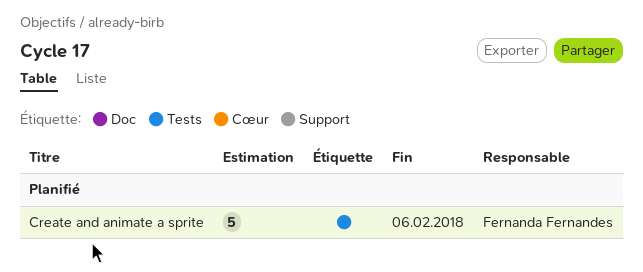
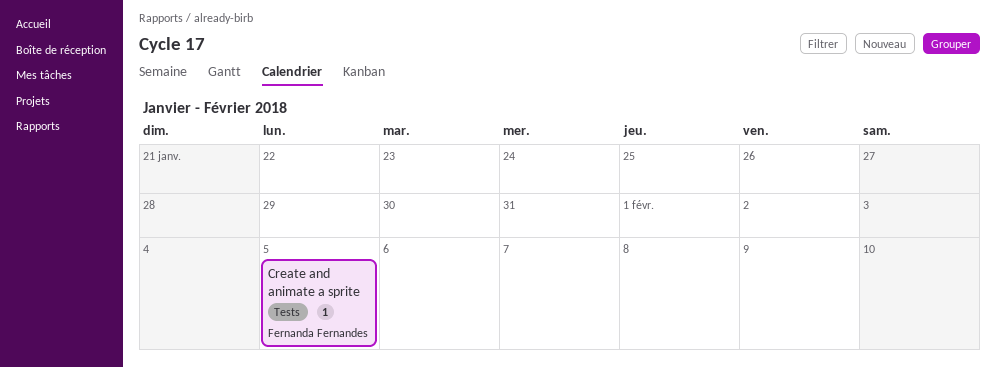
Create and animate a sprite, estimate: 5 -> 1
Create and animate a sprite, due: Feb 6 -> Feb 5

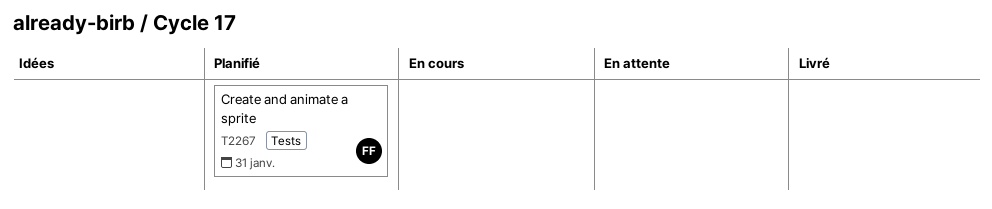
Create and animate a sprite, due: Feb 5 -> Jan 31

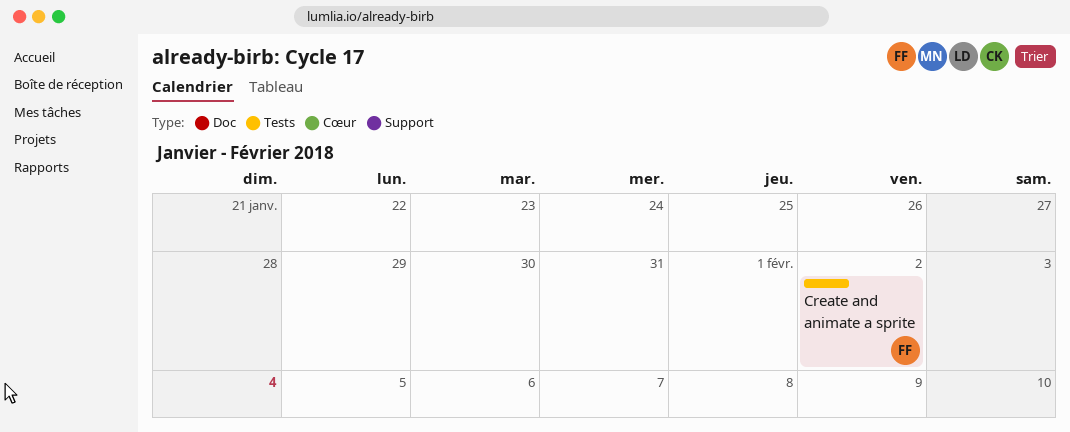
Create and animate a sprite, due: Jan 31 -> Feb 2

